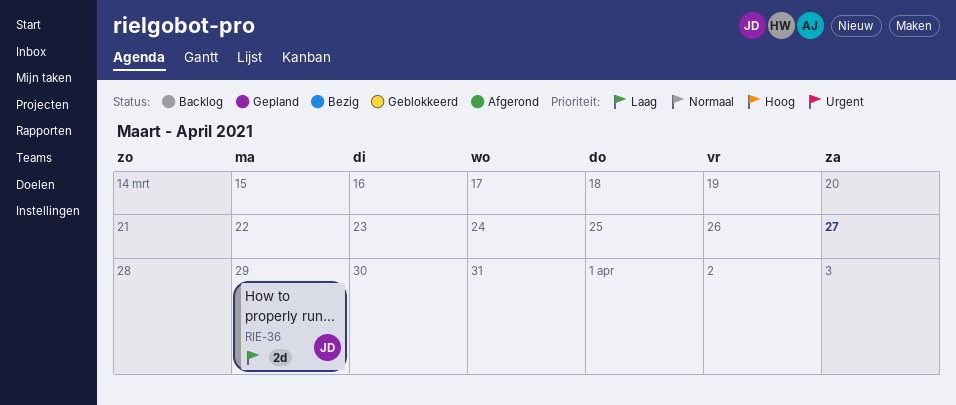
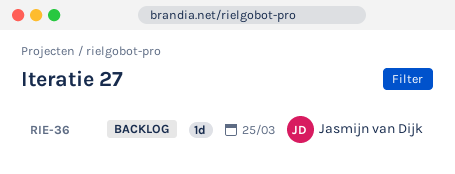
RIE-36, estimate: 2d -> 1d
RIE-36, due: Mar 29 -> Mar 25

